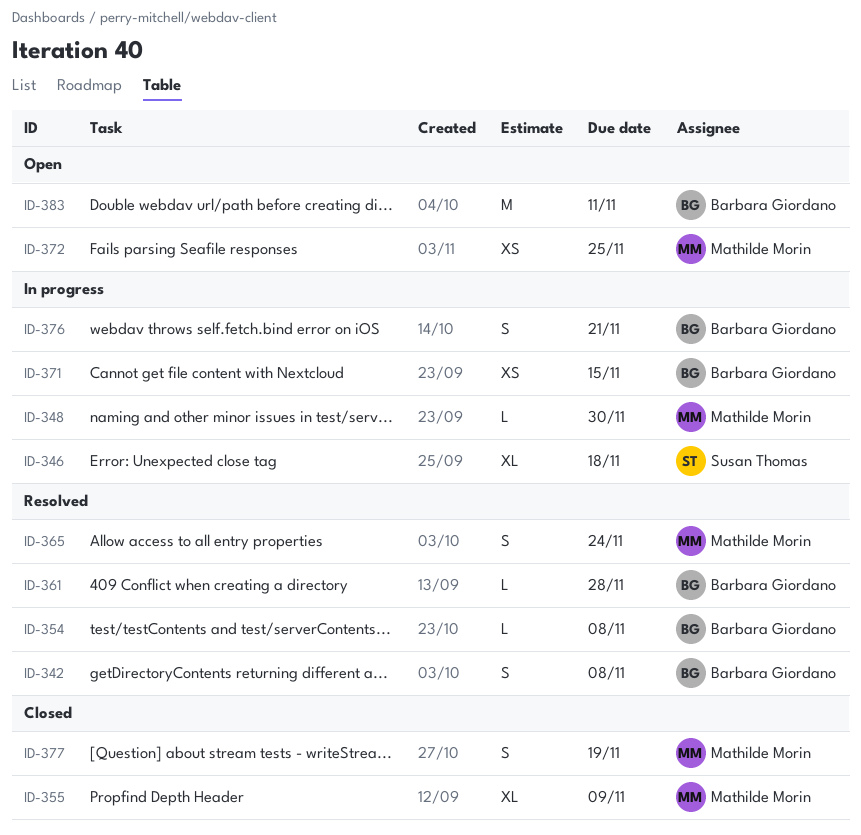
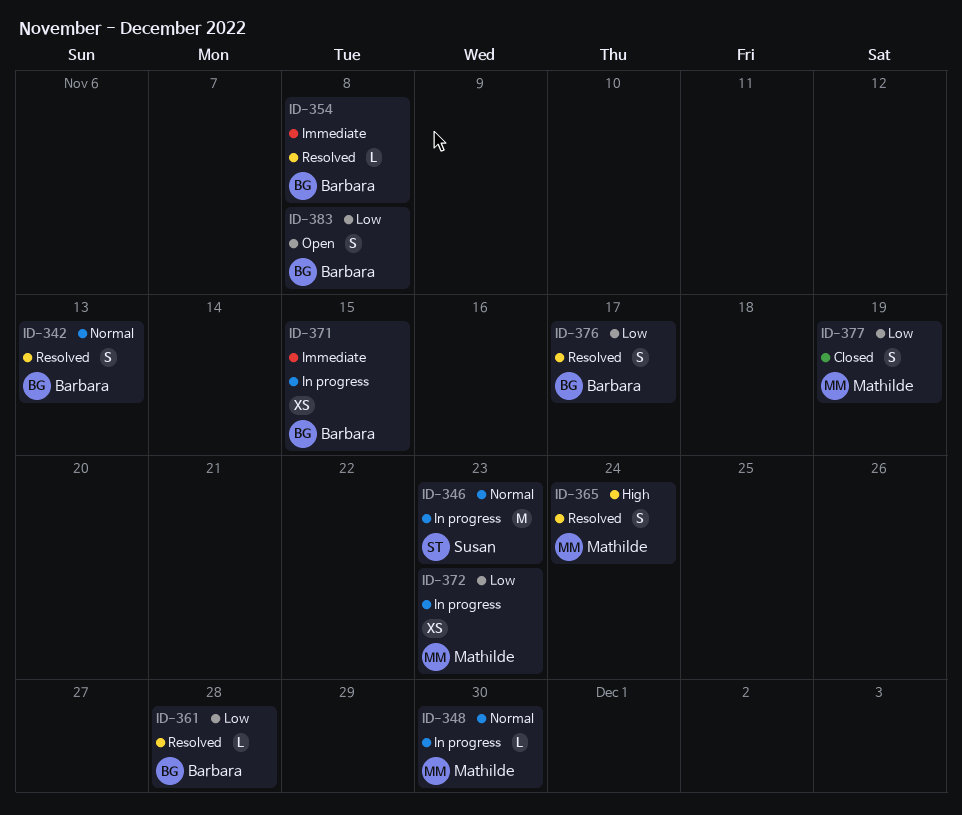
ID-342, due: Nov 8 -> Nov 13
ID-346, estimate: XL -> M
ID-346, due: Nov 18 -> Nov 23
ID-355: present -> none
ID-372, status: Open -> In progress
ID-372, due: Nov 25 -> Nov 23
ID-376, status: In progress -> Resolved
ID-376, due: Nov 21 -> Nov 17
ID-383, estimate: M -> S
ID-383, due: Nov 11 -> Nov 8

